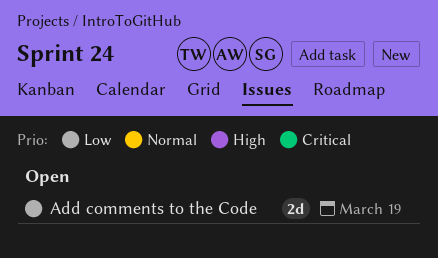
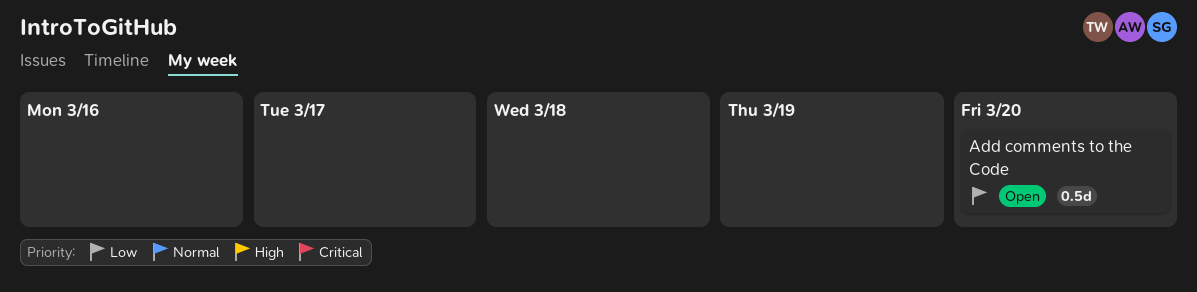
Add comments to the Code, estimate: 2d -> 0.5d
Add comments to the Code, due: Mar 19 -> Mar 20

